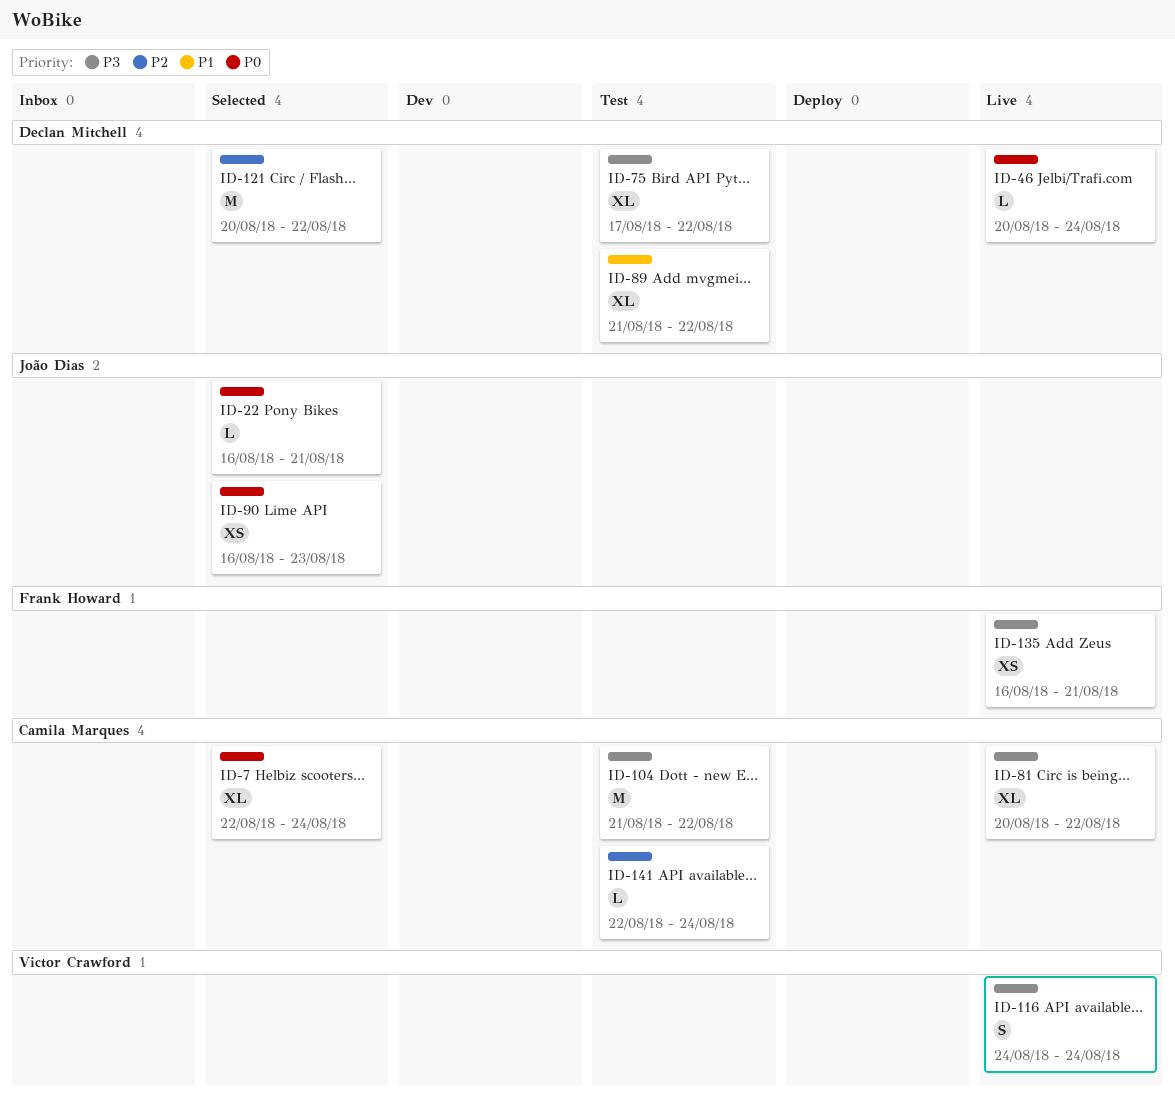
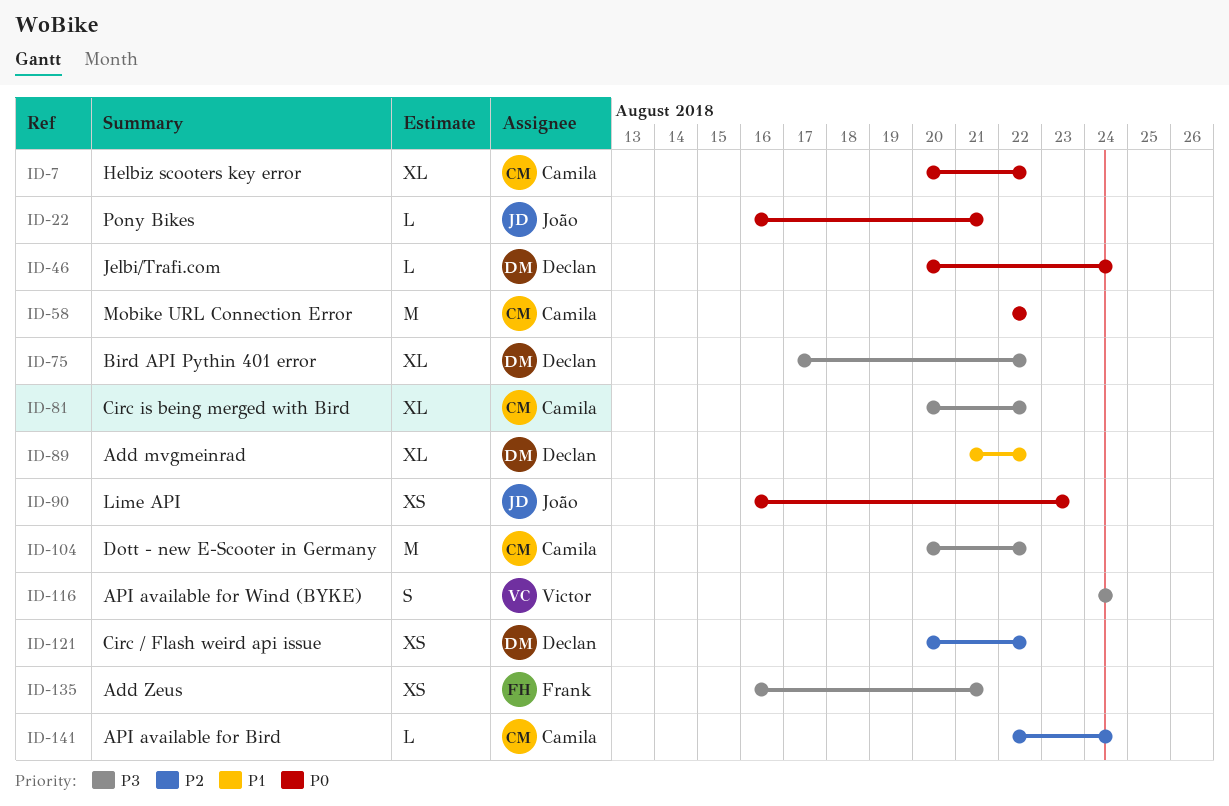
ID-7, start: Aug 22 -> Aug 20
ID-7, due: Aug 24 -> Aug 22
ID-58: none -> present
ID-104, start: Aug 21 -> Aug 20
ID-121, estimate: M -> XS

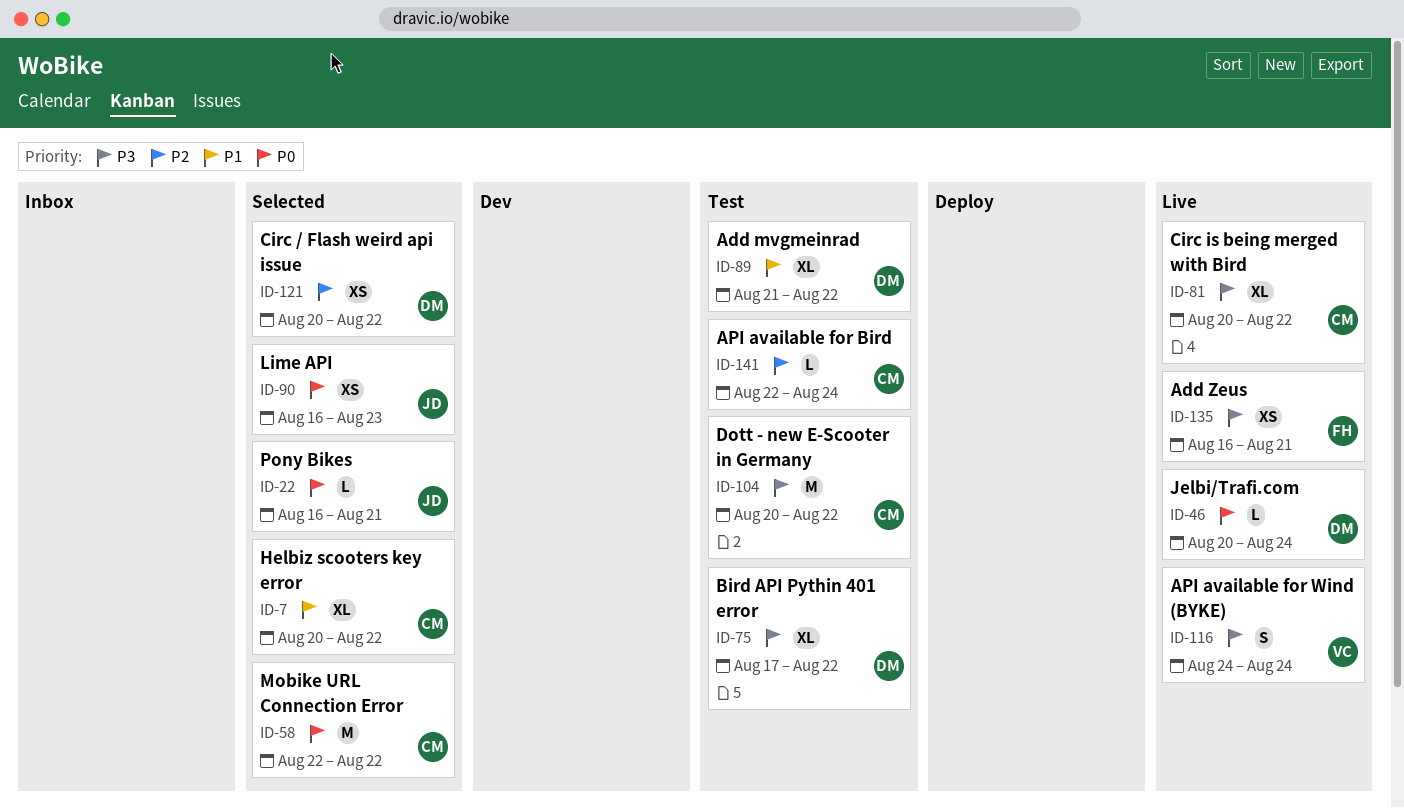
ID-7, priority: P0 -> P1

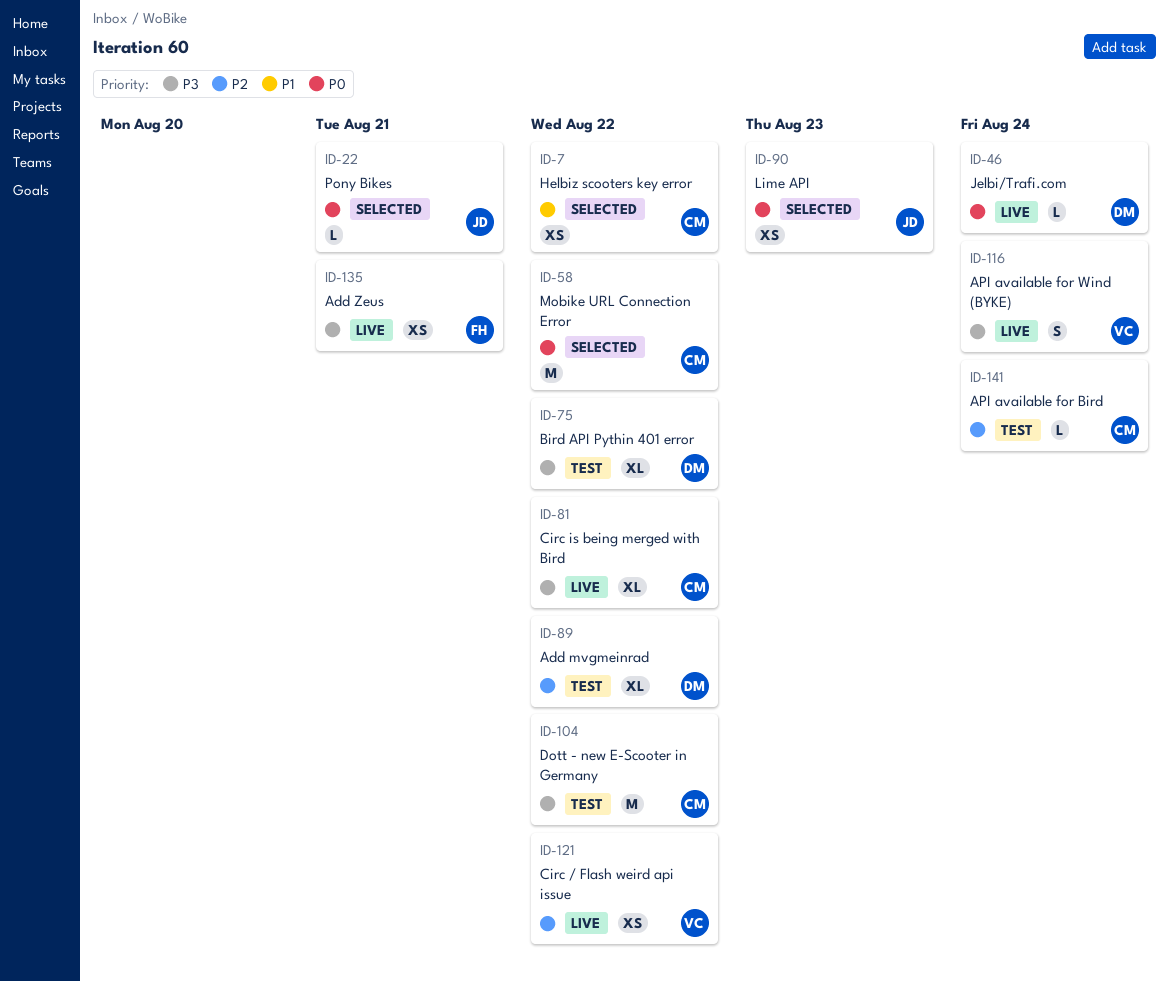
ID-7, estimate: XL -> XS
ID-89, priority: P1 -> P2
ID-121, status: Selected -> Live
ID-121, owner: DM -> VC

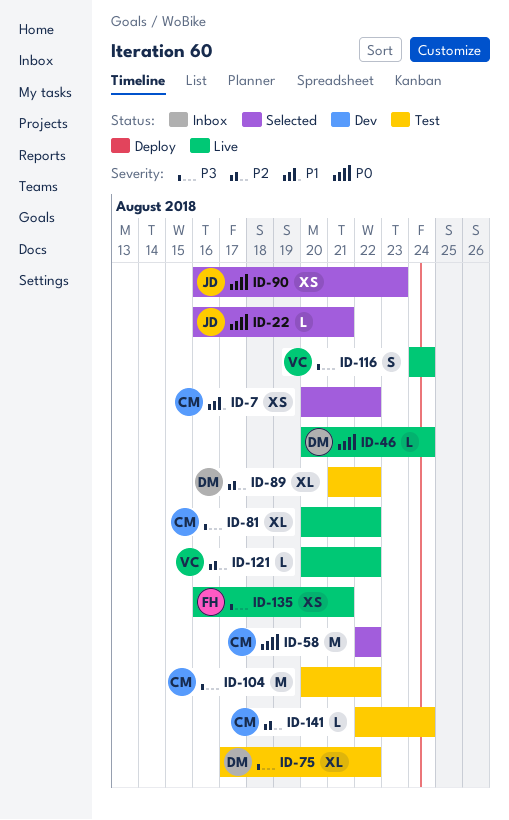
ID-121, estimate: XS -> L

